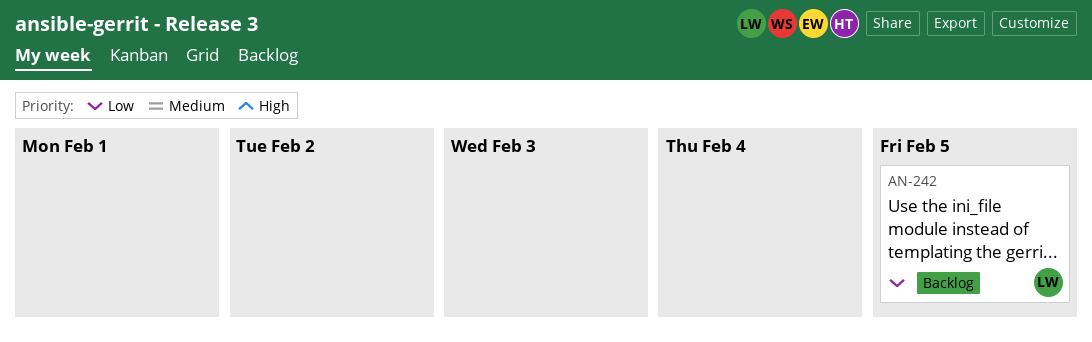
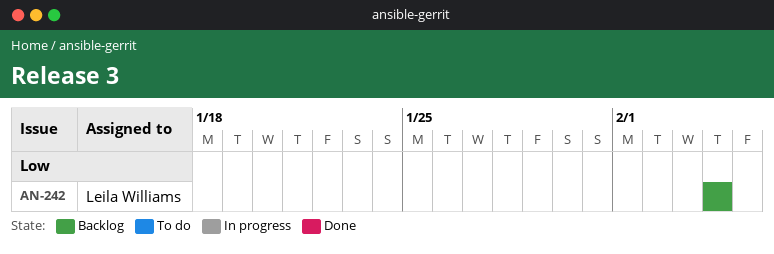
AN-242, due: Feb 5 -> Feb 4

